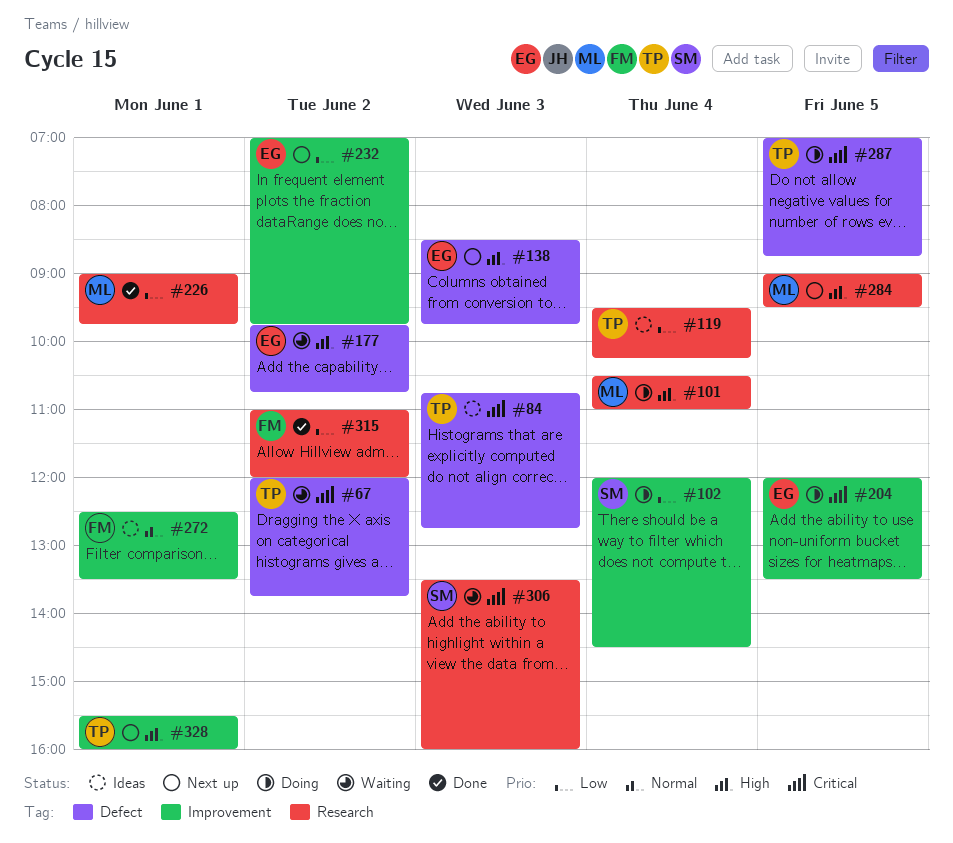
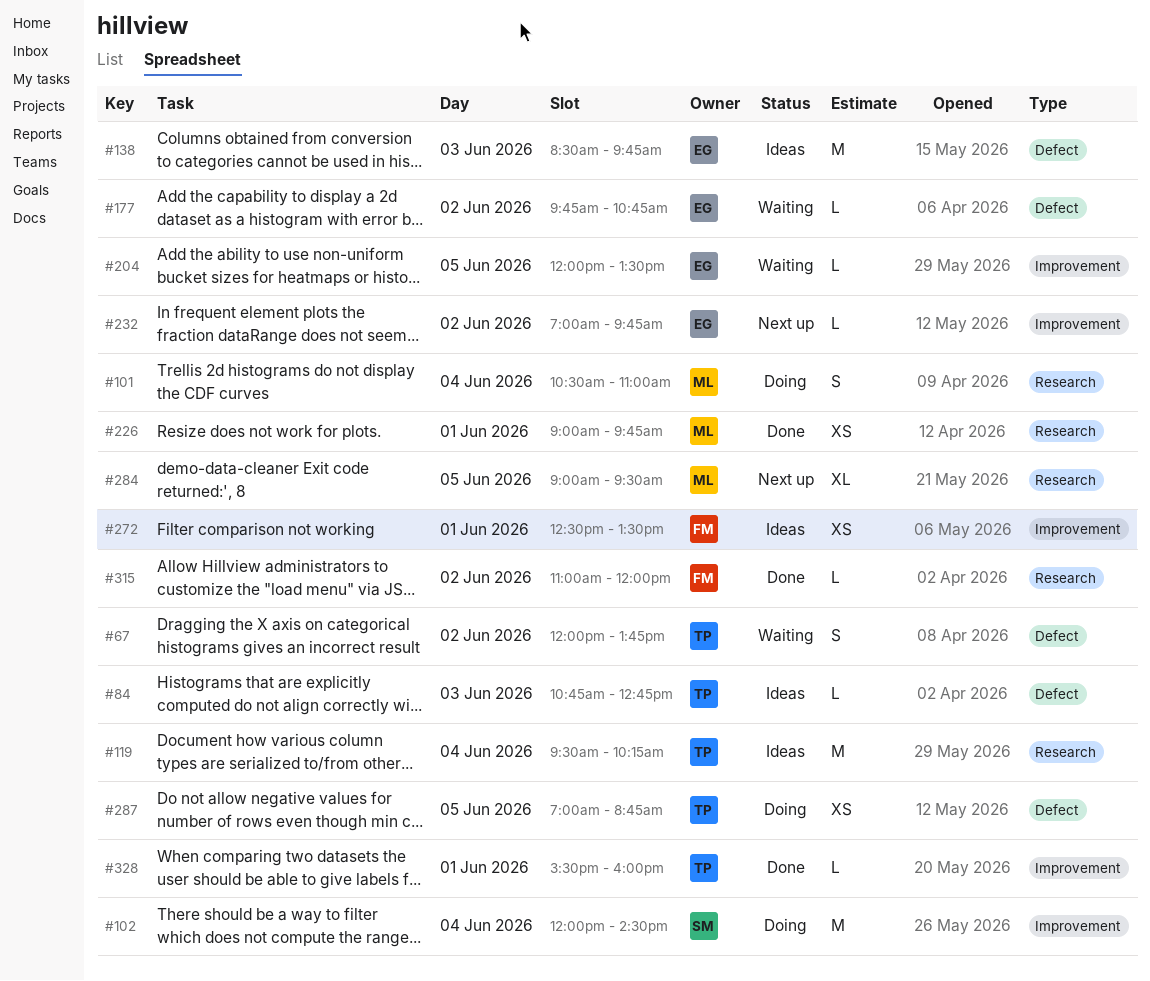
#138, status: Next up -> Ideas
#204, status: Doing -> Waiting
#306: present -> none
#328, status: Next up -> Done

